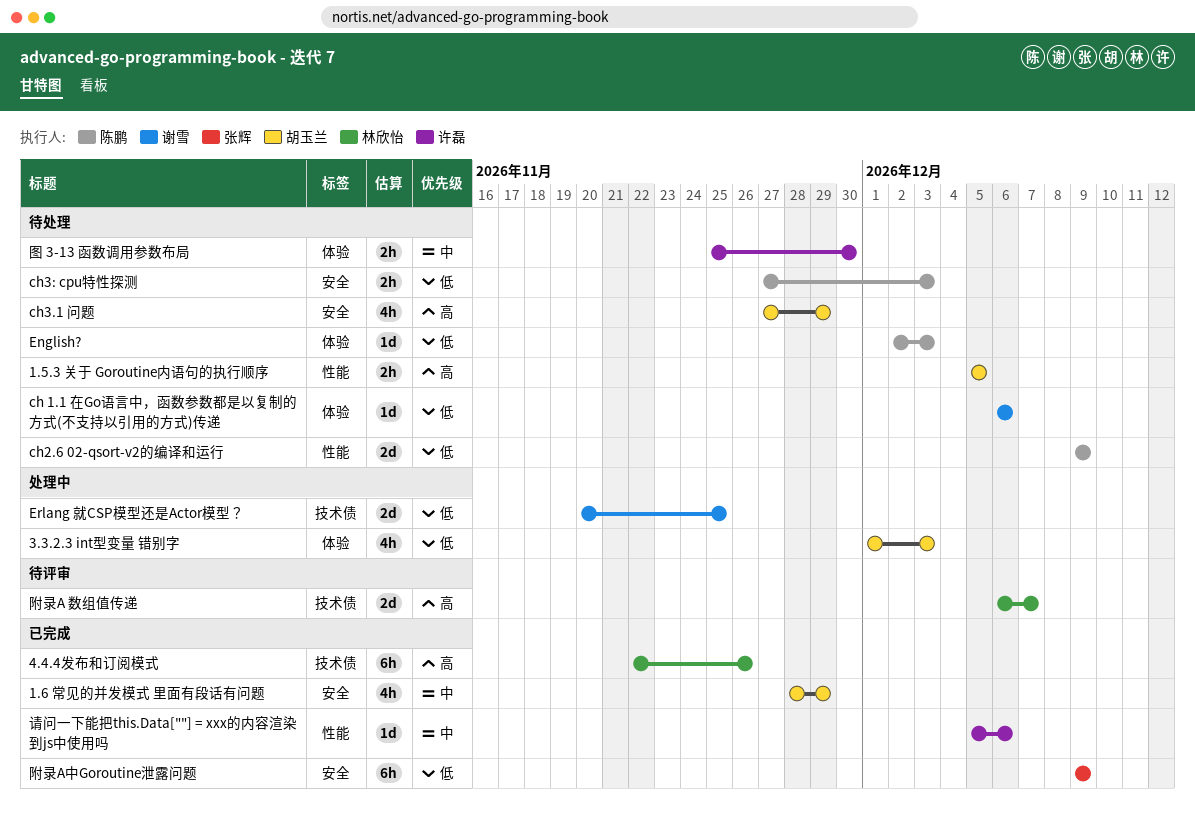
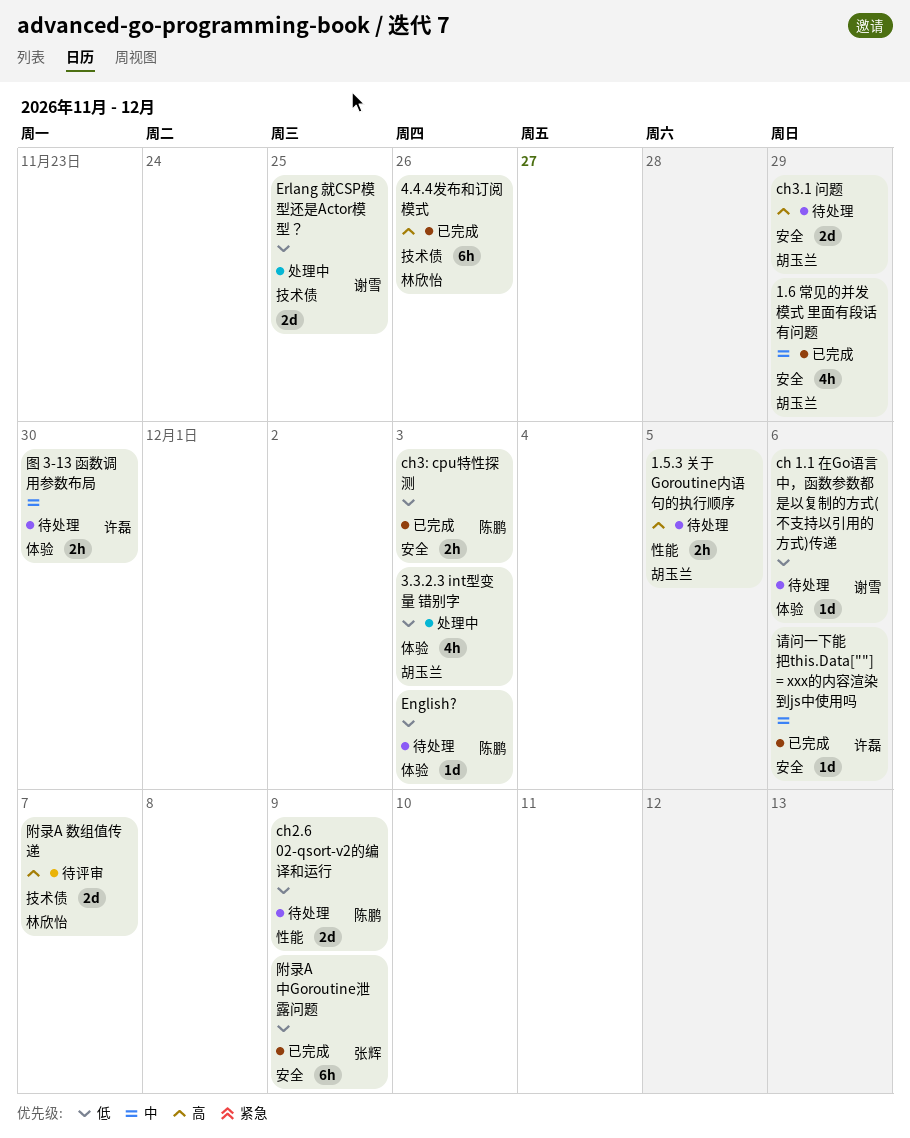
ch3.1 问题, estimate: 4h -> 2d
ch3: cpu特性探测, status: 待处理 -> 已完成
请问一下能把this.Data[""] = xxx的内容渲染到js中使用吗, label: 性能 -> 安全

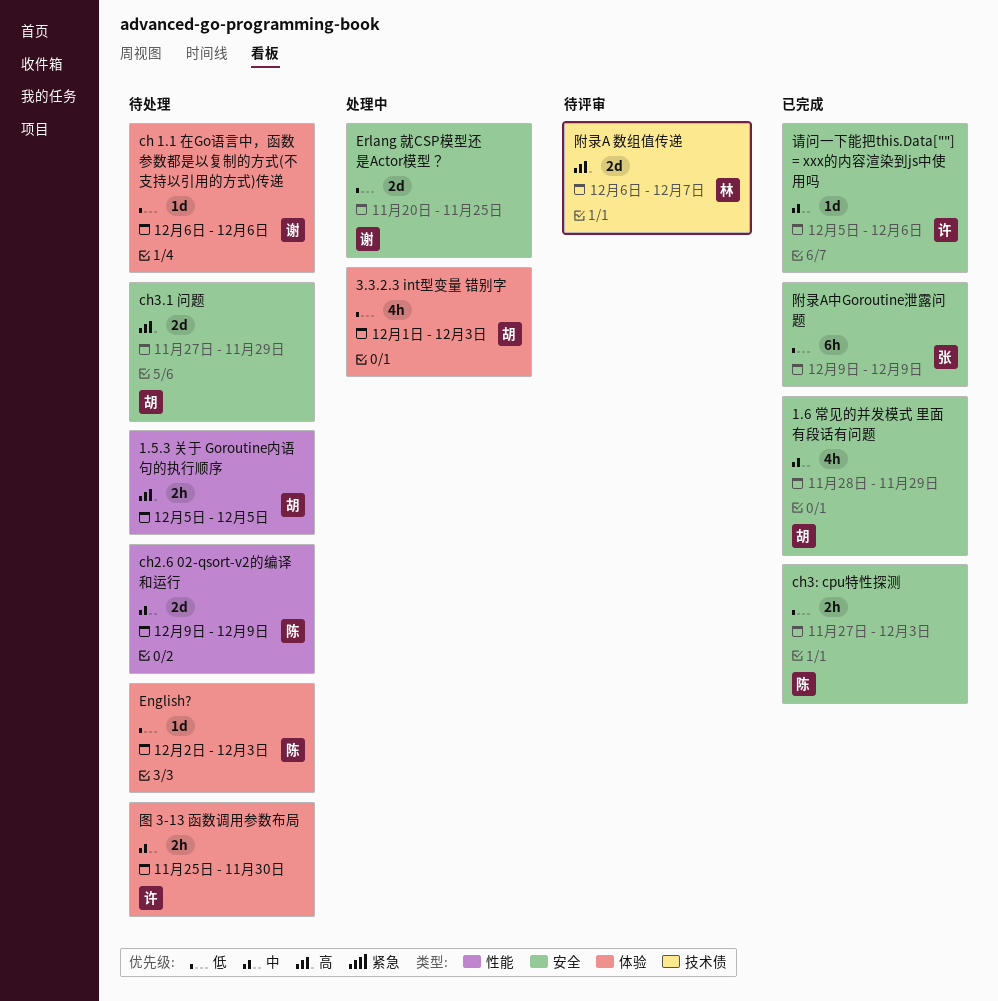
4.4.4发布和订阅模式: present -> none
ch2.6 02-qsort-v2的编译和运行, priority: 低 -> 中
Erlang 就CSP模型还是Actor模型？, label: 技术债 -> 安全

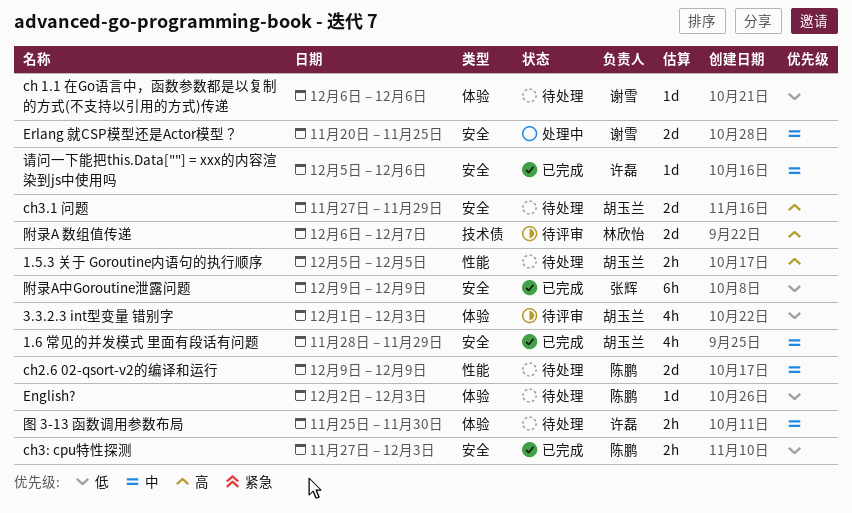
3.3.2.3 int型变量 错别字, status: 处理中 -> 待评审
Erlang 就CSP模型还是Actor模型？, priority: 低 -> 中

